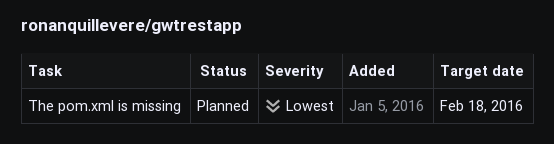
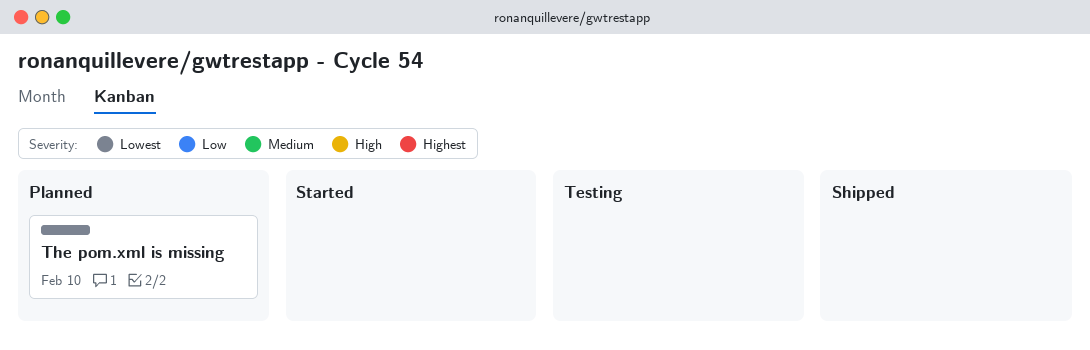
The pom.xml is missing, due: Feb 18 -> Feb 10

